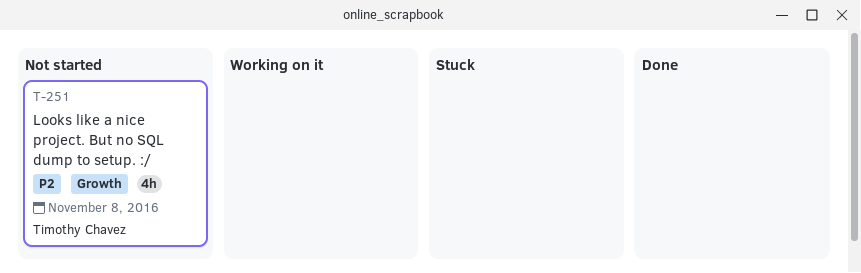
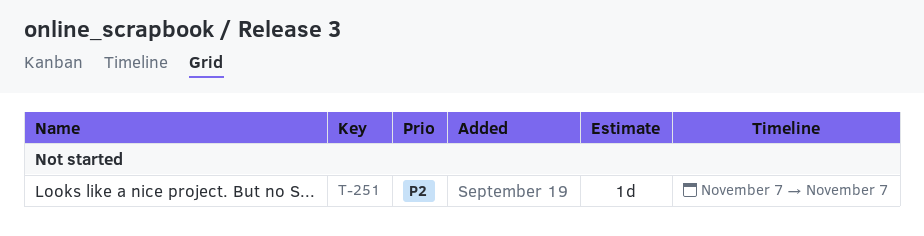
T-251, estimate: 4h -> 1d
T-251, due: Nov 8 -> Nov 7

